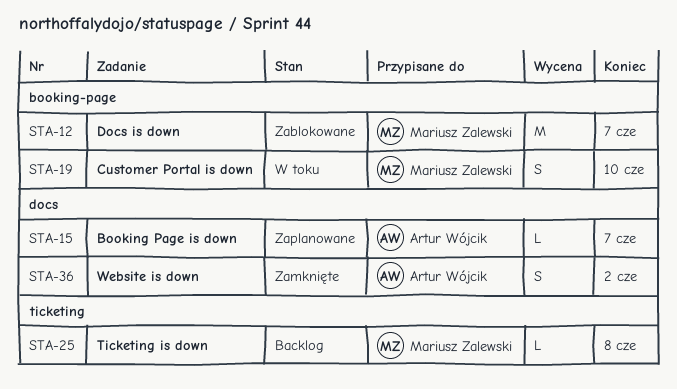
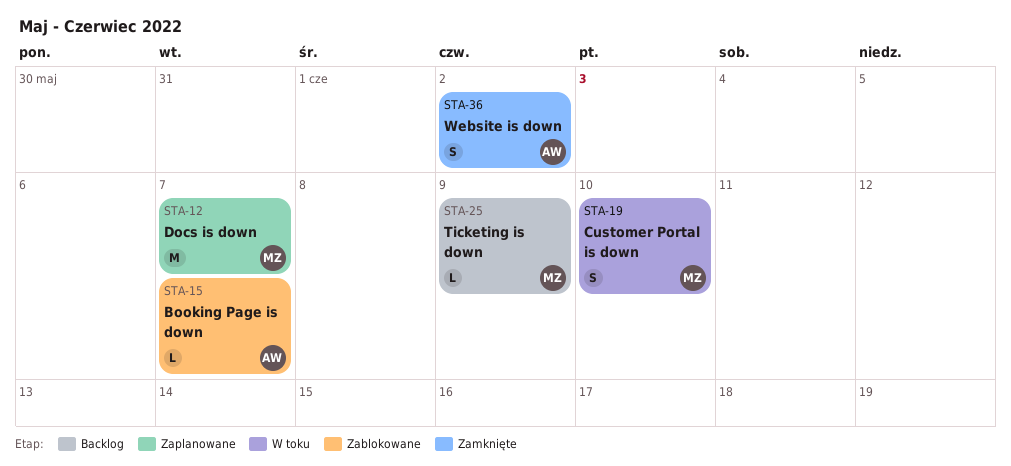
STA-12, status: Zablokowane -> Zaplanowane
STA-15, status: Zaplanowane -> Zablokowane
STA-25, due: Jun 8 -> Jun 9

